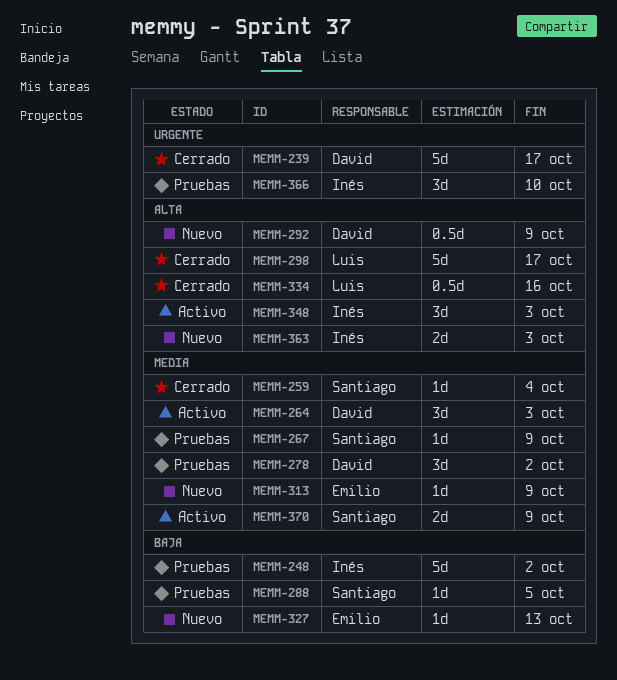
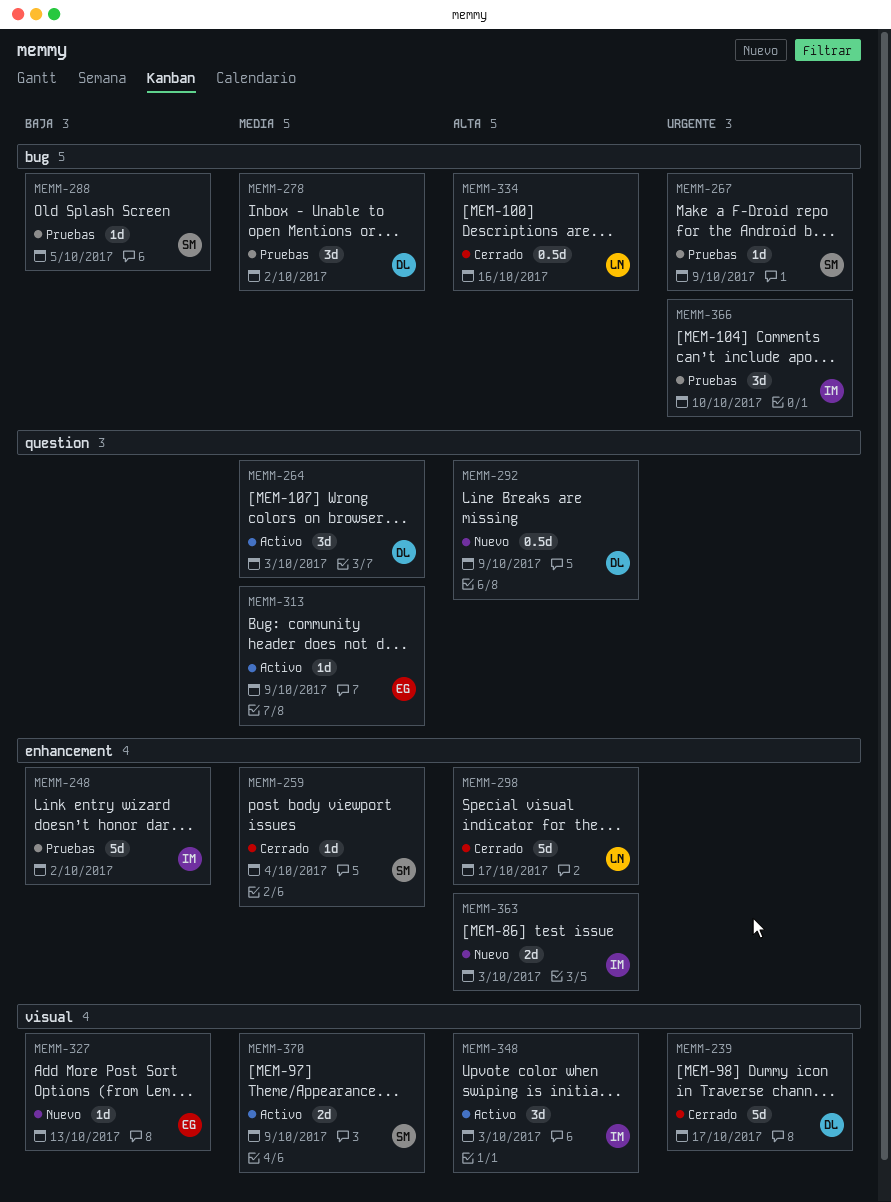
MEMM-267, priority: Media -> Urgente
MEMM-313, status: Nuevo -> Activo

